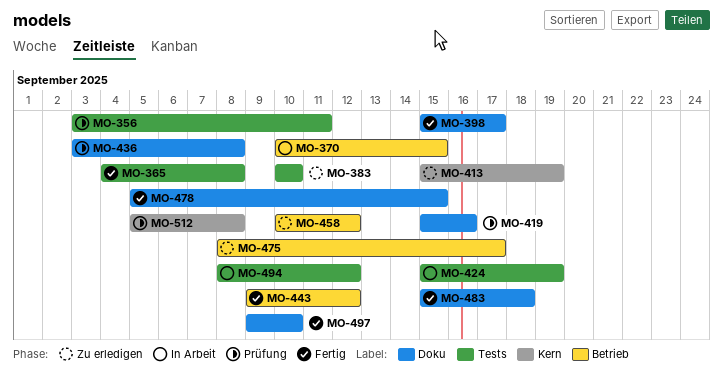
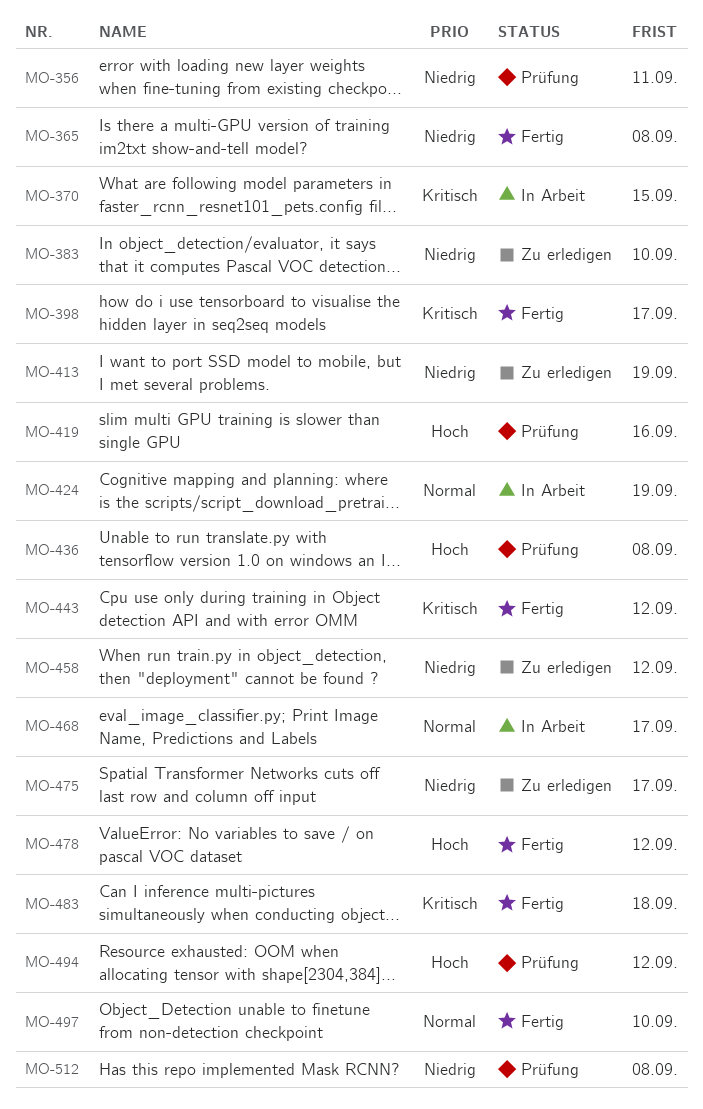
MO-468: none -> present
MO-478, due: Sep 15 -> Sep 12
MO-494, status: In Arbeit -> Prüfung

